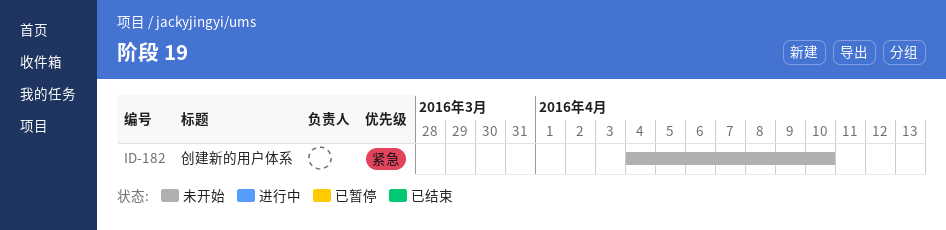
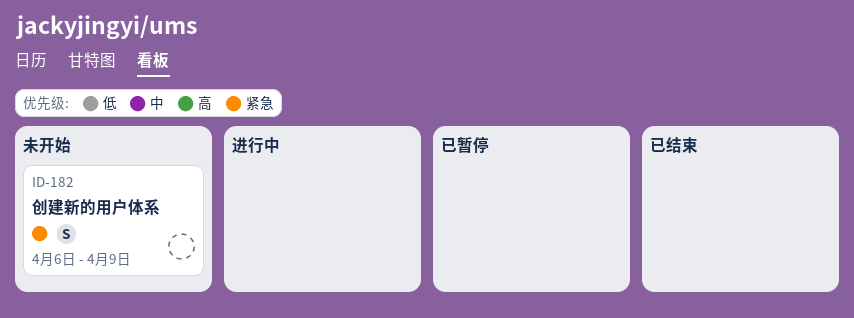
ID-182, start: Apr 4 -> Apr 6
ID-182, due: Apr 10 -> Apr 9

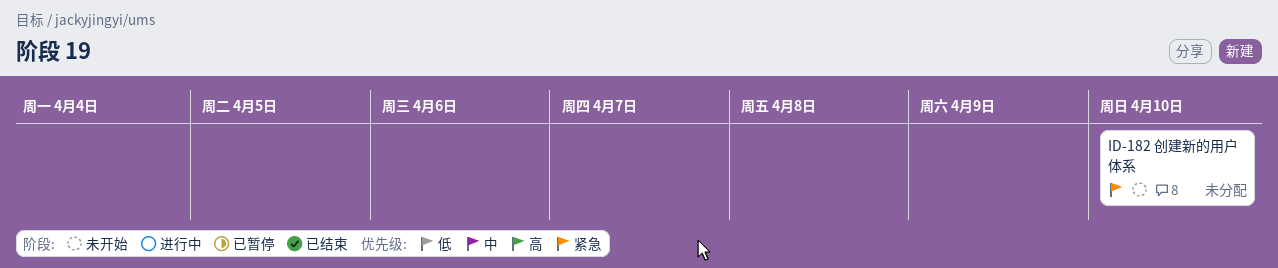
ID-182, due: Apr 9 -> Apr 10

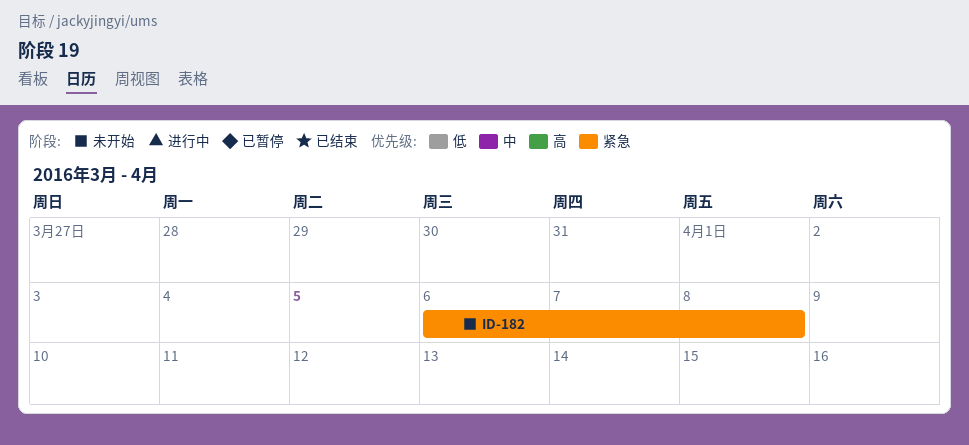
ID-182, due: Apr 10 -> Apr 8

